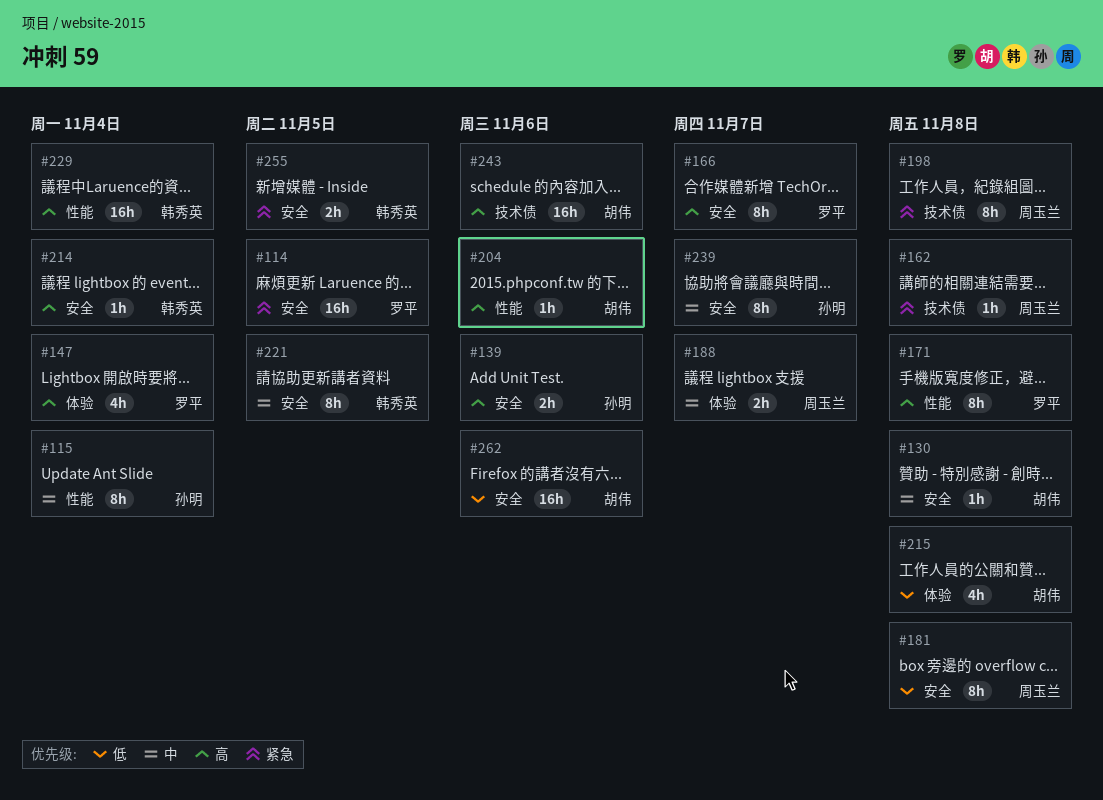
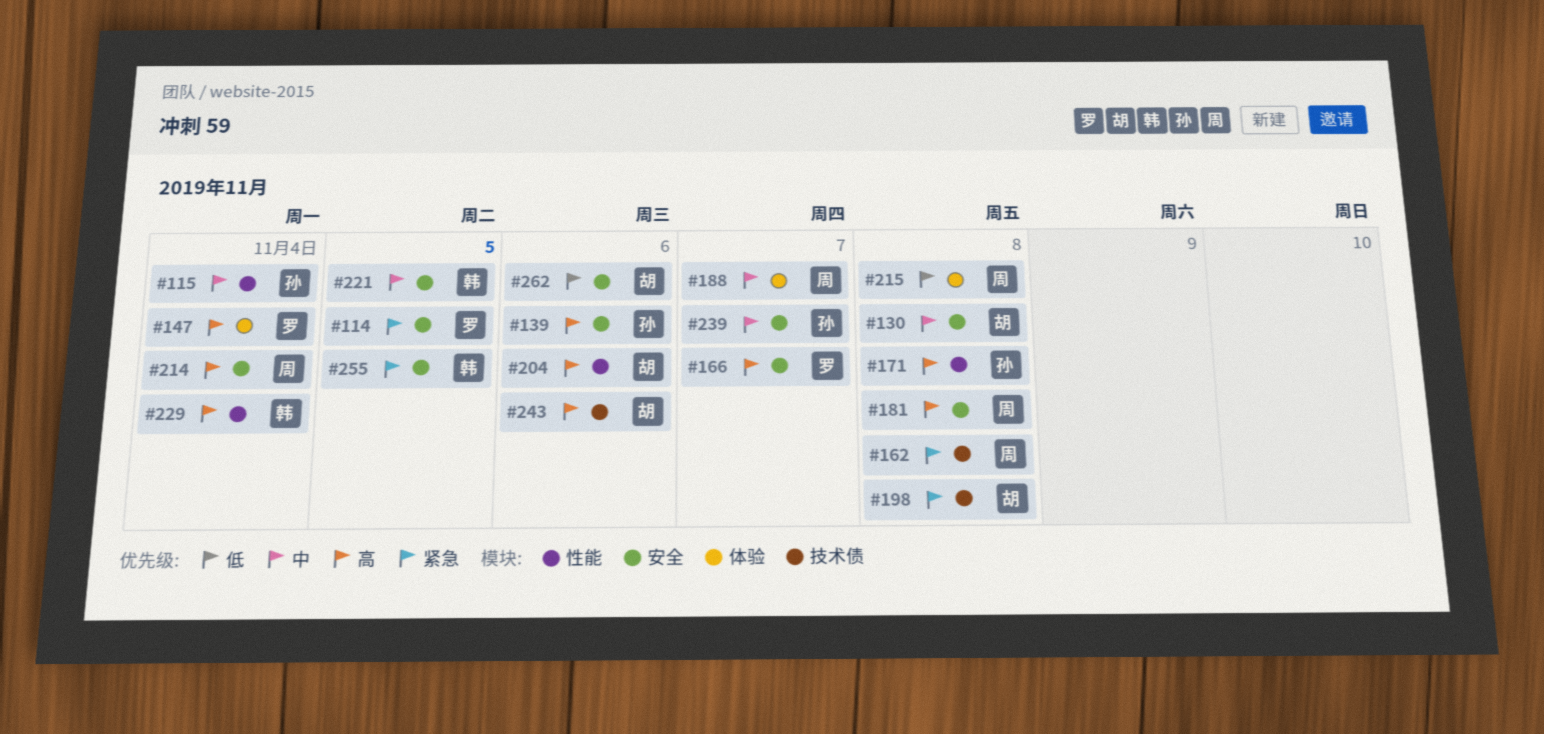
#171, owner: 罗平 -> 孙明
#181, priority: 低 -> 高
#198, owner: 周玉兰 -> 胡伟
#214, owner: 韩秀英 -> 周玉兰
#215, owner: 胡伟 -> 周玉兰

